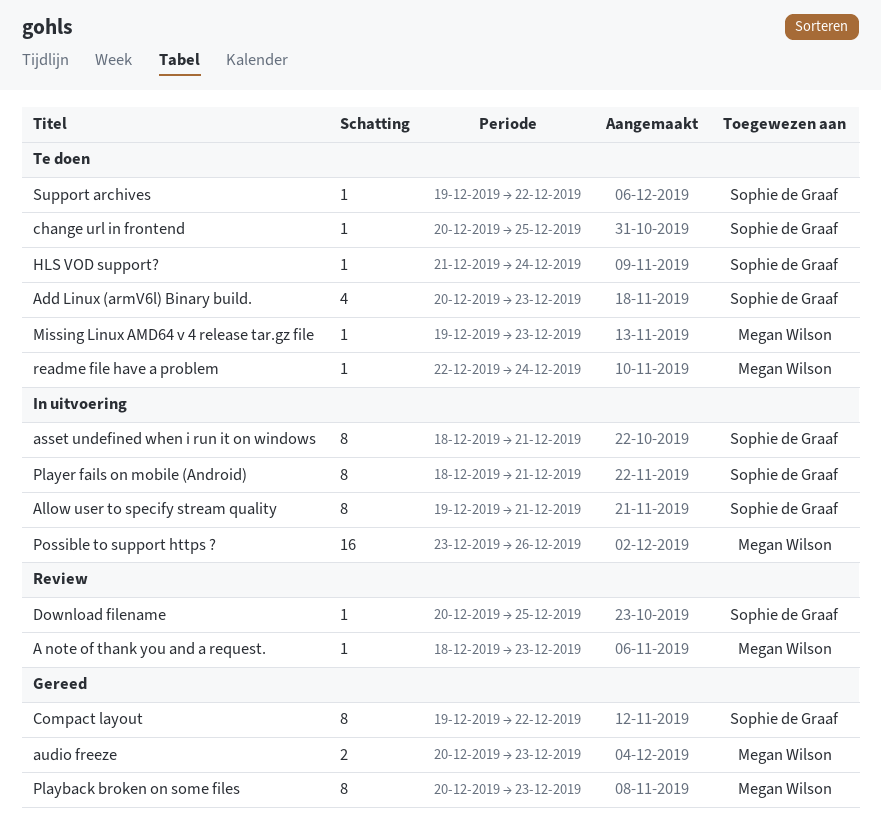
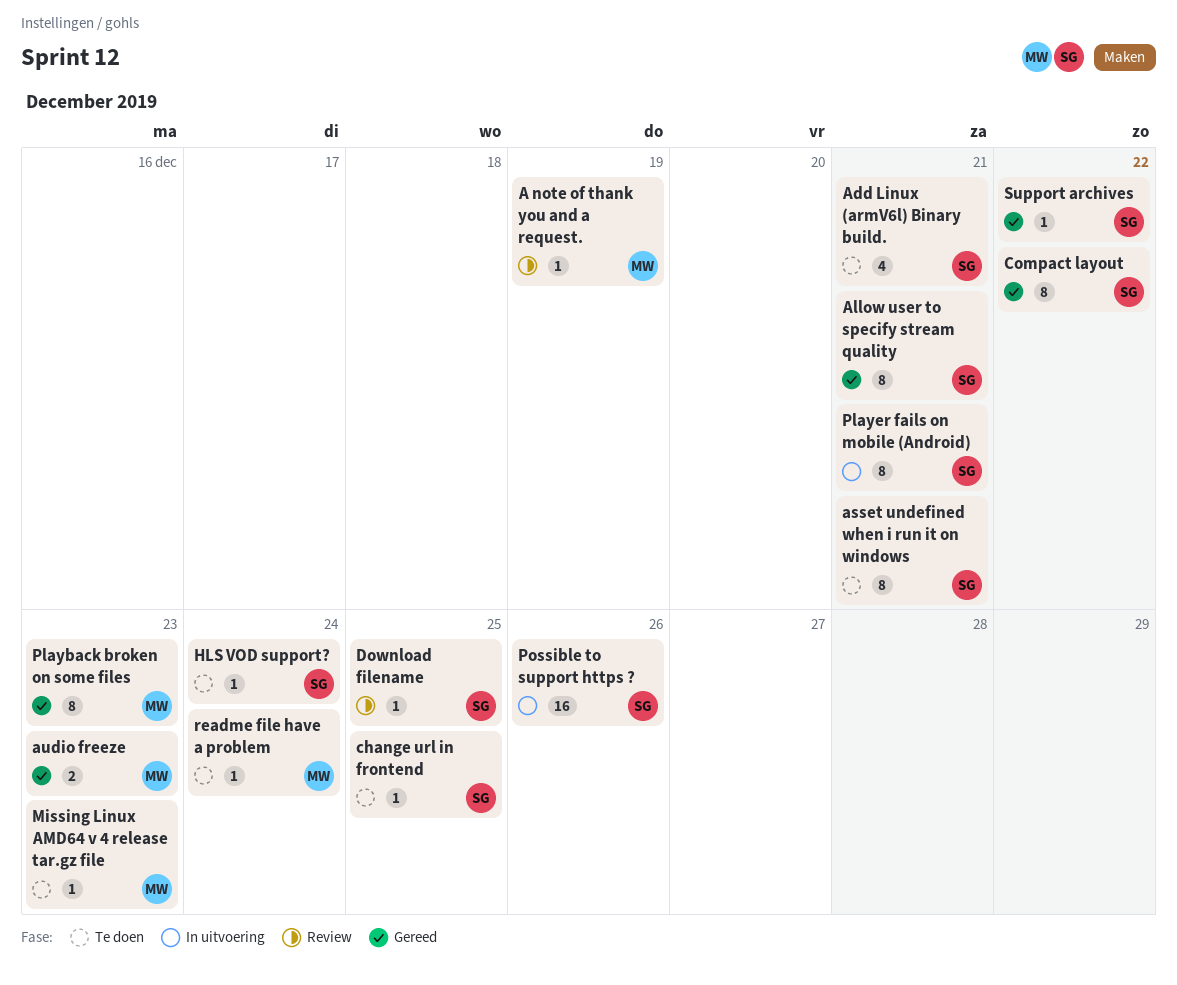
A note of thank you and a request., due: Dec 23 -> Dec 19
Add Linux (armV6l) Binary build., due: Dec 23 -> Dec 21
Allow user to specify stream quality, status: In uitvoering -> Gereed
asset undefined when i run it on windows, status: In uitvoering -> Te doen
Possible to support https ?, owner: Megan Wilson -> Sophie de Graaf
Support archives, status: Te doen -> Gereed

